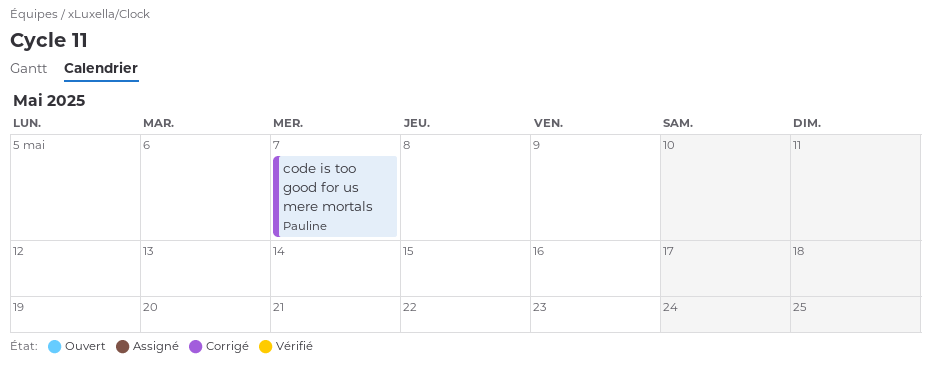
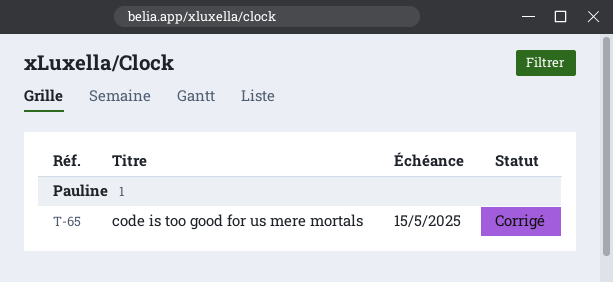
code is too good for us mere mortals, due: May 7 -> May 15

